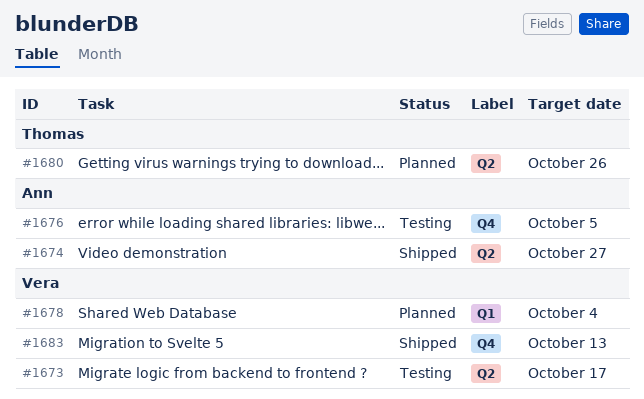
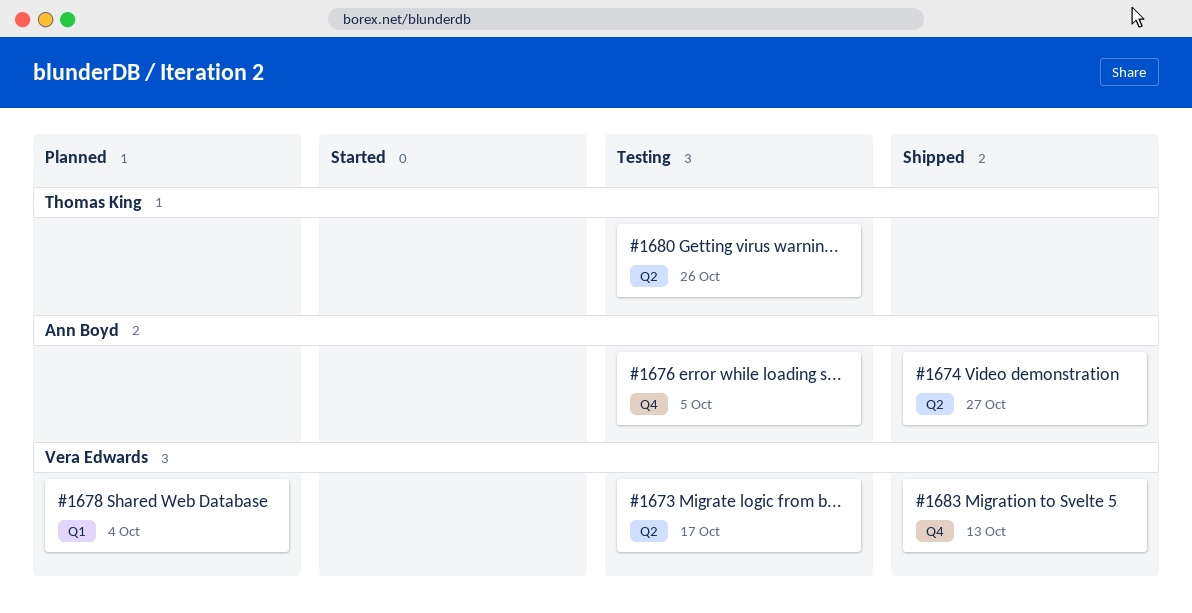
#1680, status: Planned -> Testing

